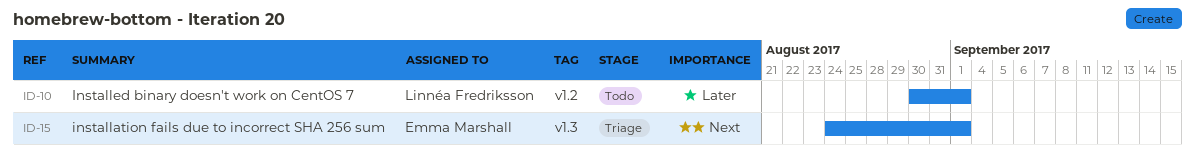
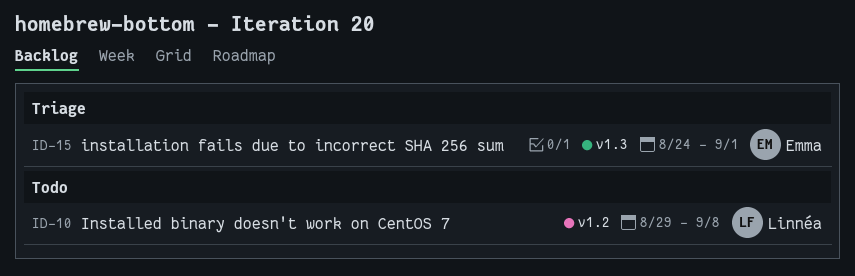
ID-10, start: Aug 30 -> Aug 29
ID-10, due: Sep 1 -> Sep 8

